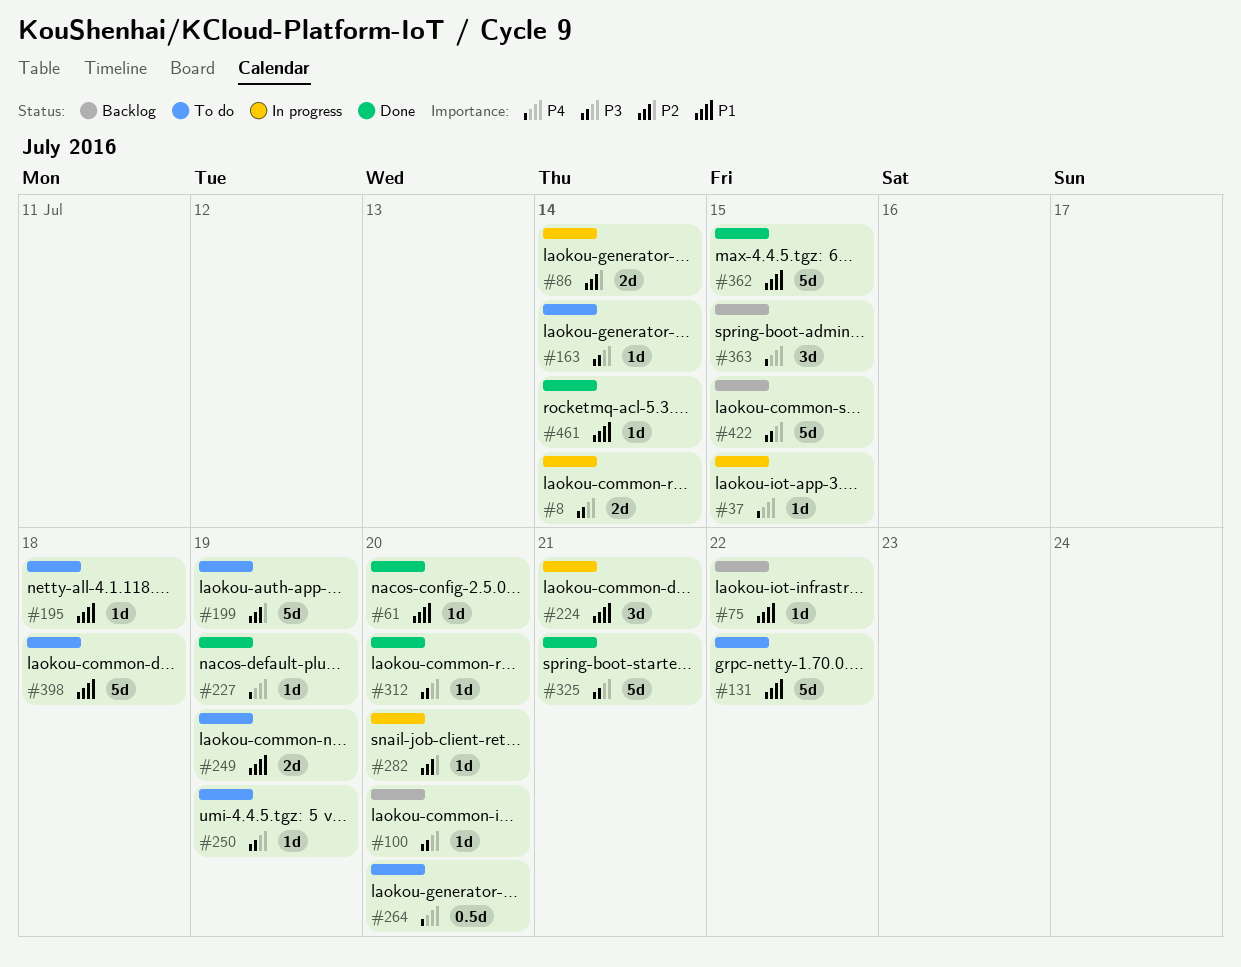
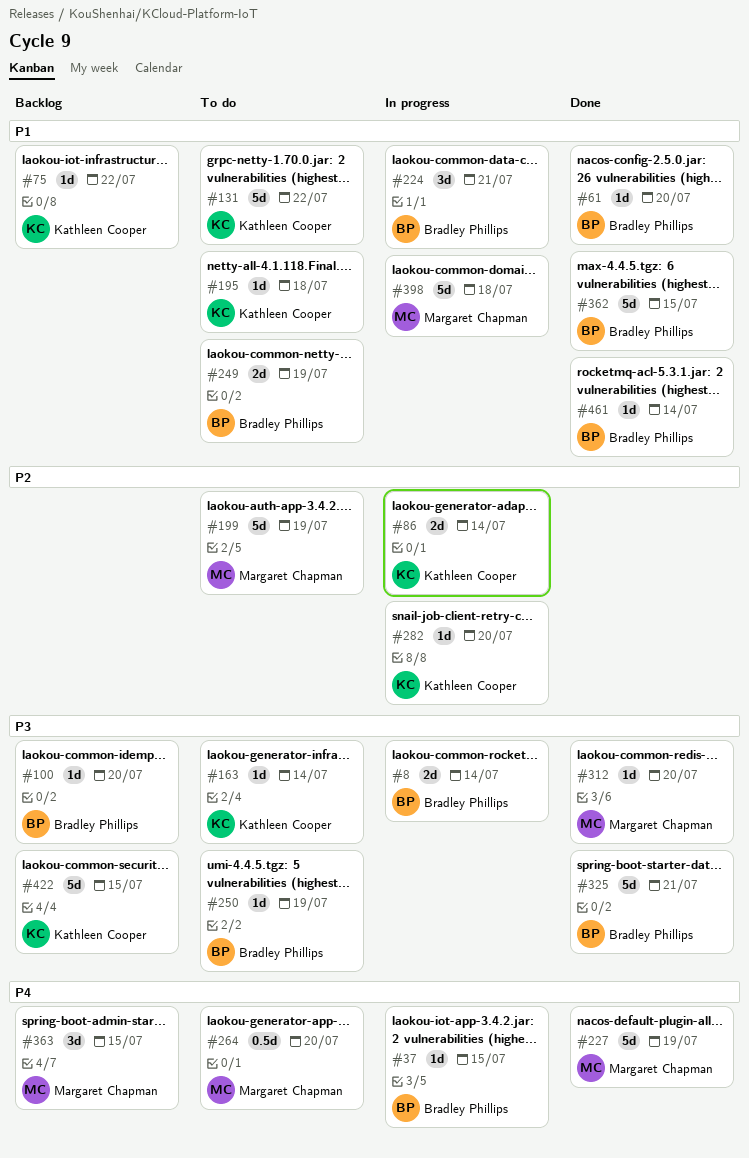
#227, estimate: 1d -> 5d
#398, status: To do -> In progress

